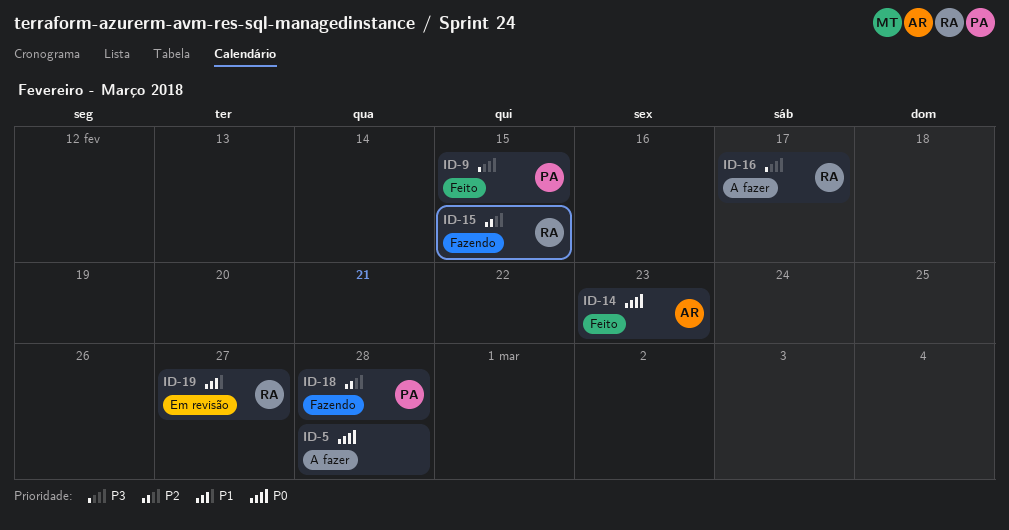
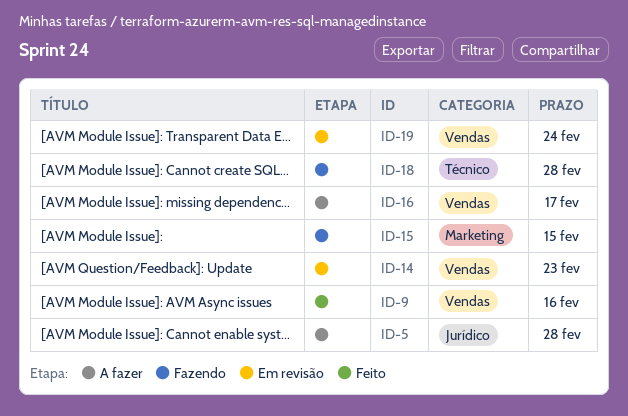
ID-9, due: Feb 15 -> Feb 16
ID-14, status: Feito -> Em revisão
ID-19, due: Feb 27 -> Feb 24

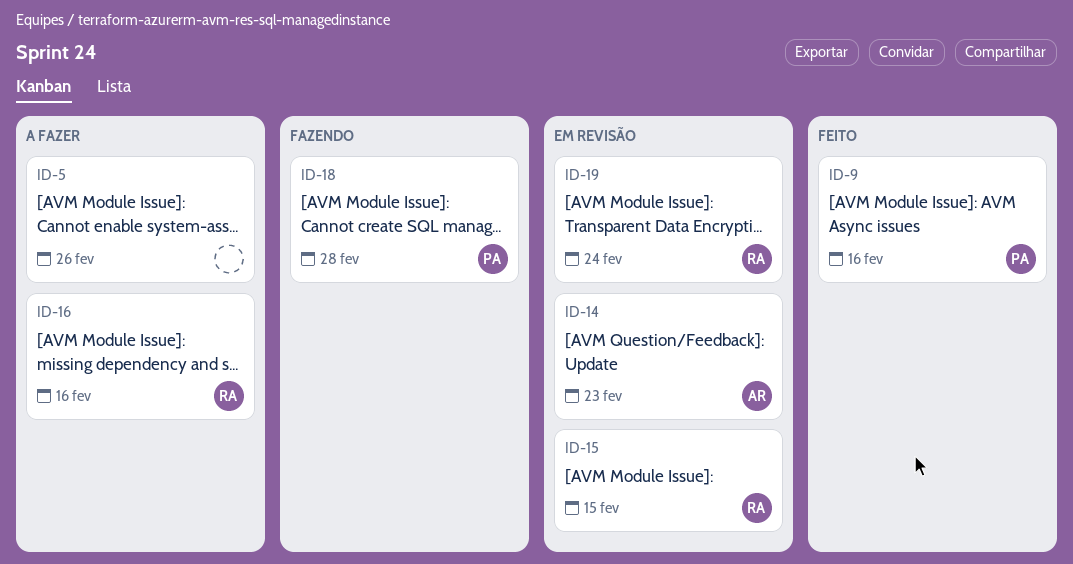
ID-5, due: Feb 28 -> Feb 26
ID-15, status: Fazendo -> Em revisão
ID-16, due: Feb 17 -> Feb 16

